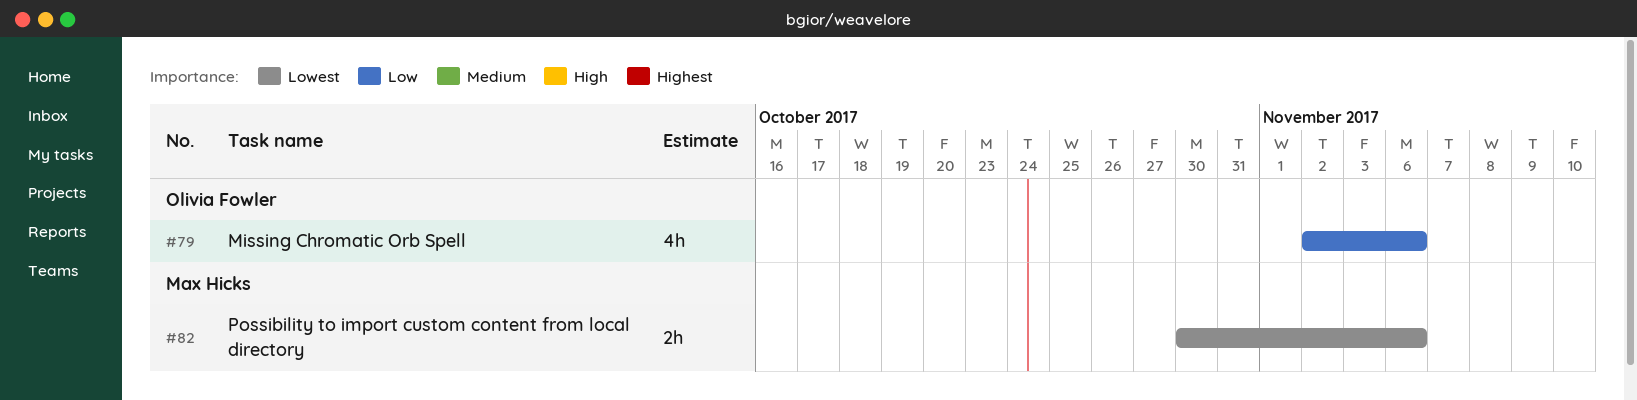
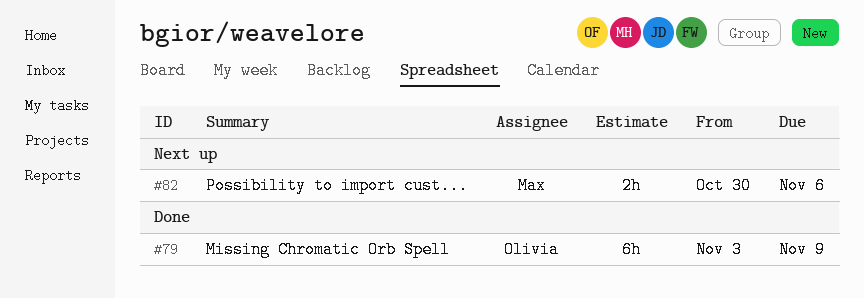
#79, estimate: 4h -> 6h
#79, start: Nov 2 -> Nov 3
#79, due: Nov 6 -> Nov 9

